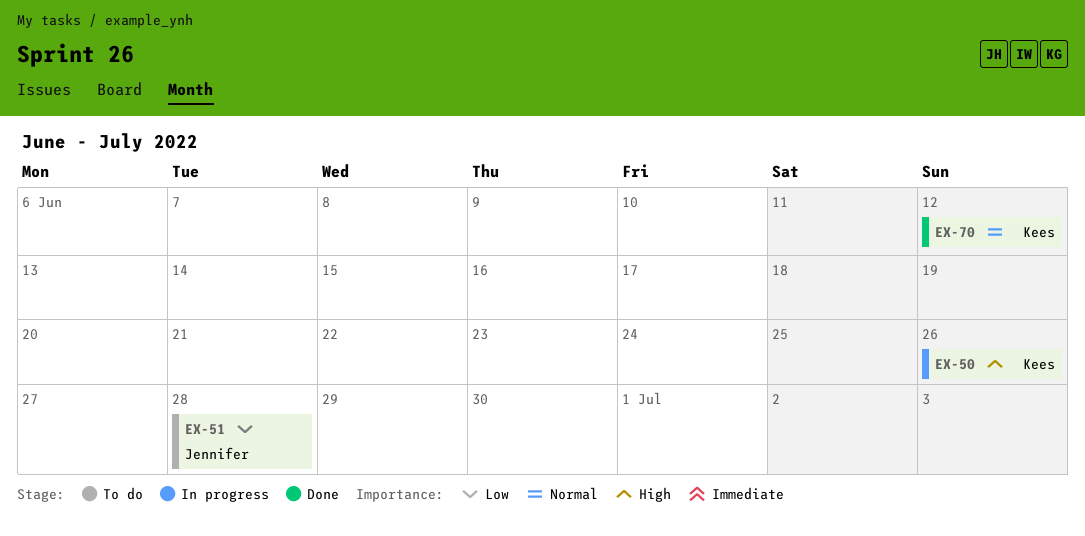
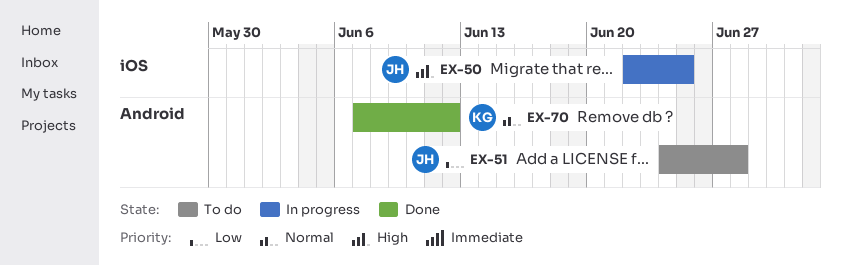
EX-50, owner: Kees -> Jennifer
EX-50, due: Jun 26 -> Jun 25

